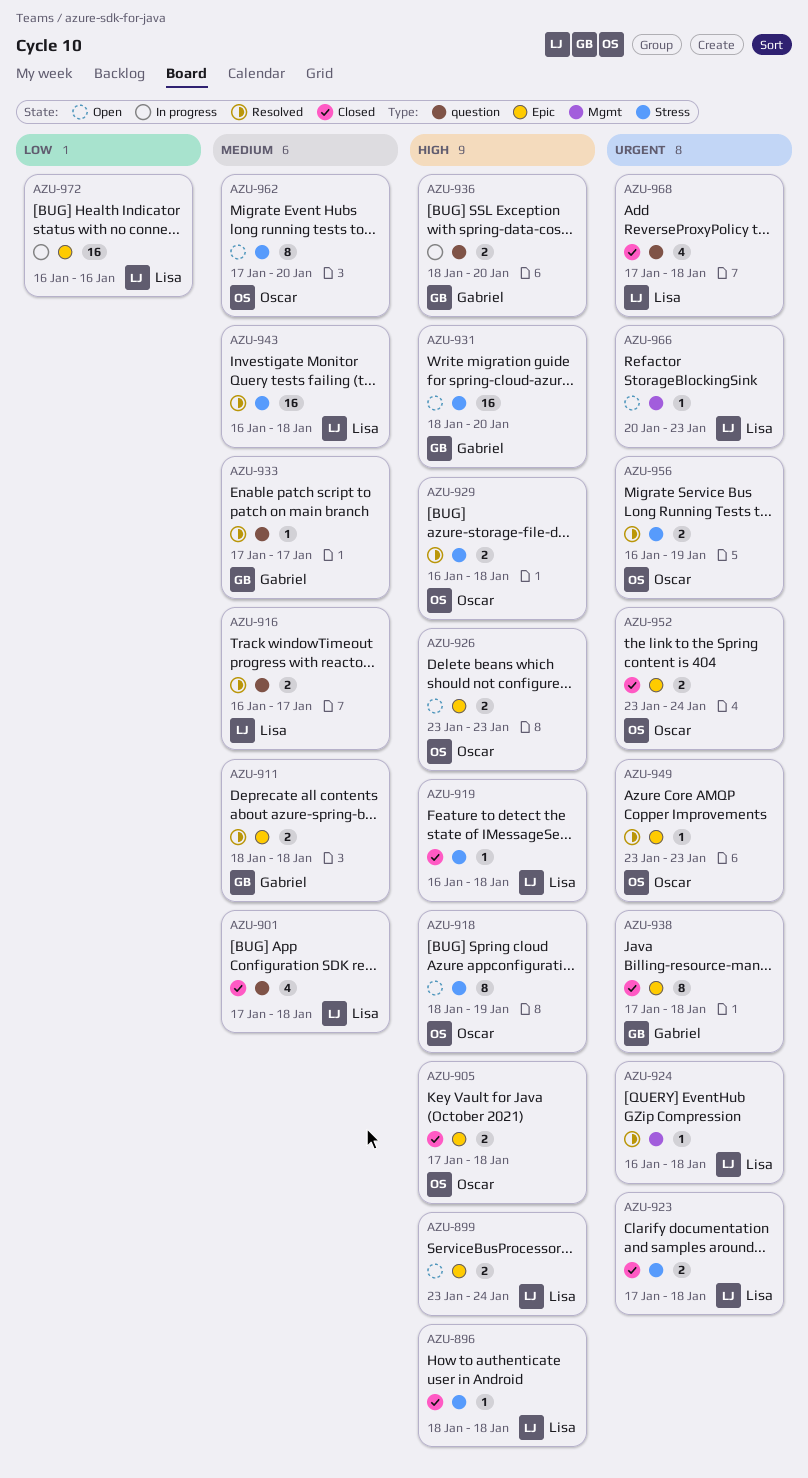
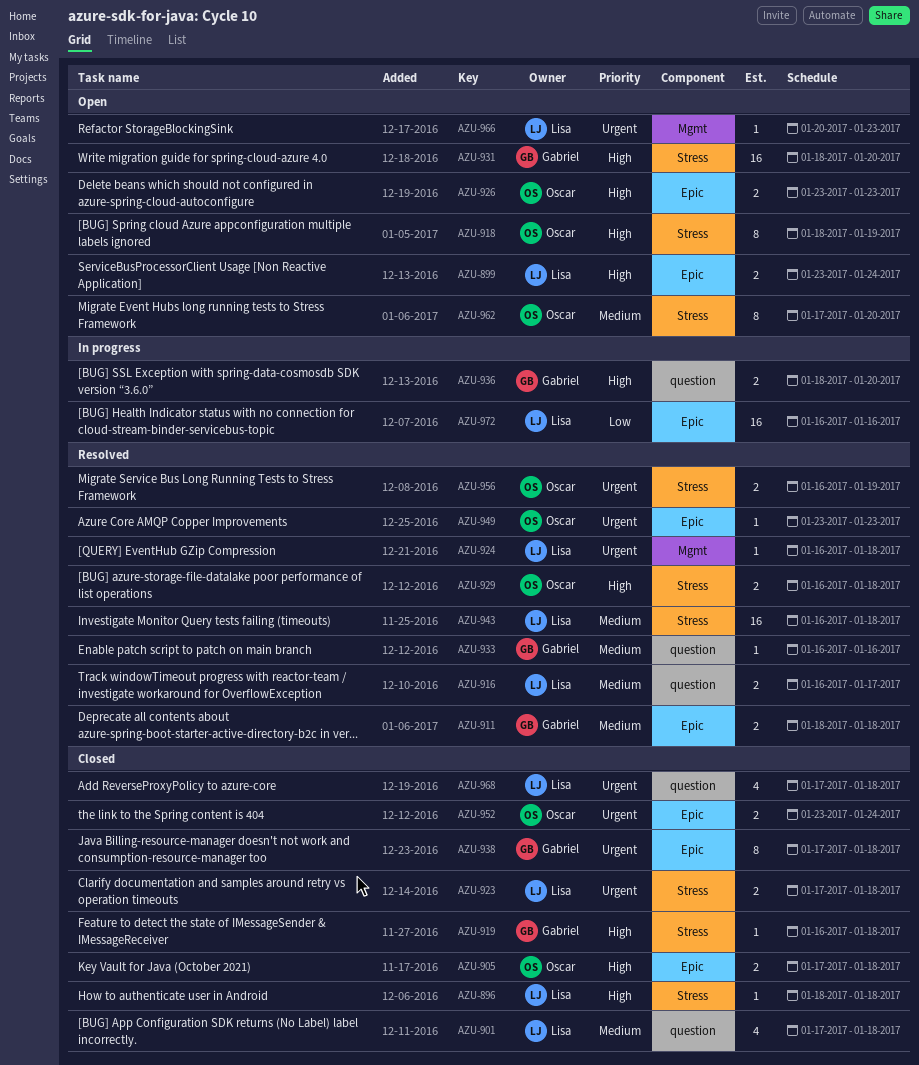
AZU-919, owner: Lisa -> Gabriel
AZU-933, start: Jan 17 -> Jan 16
AZU-933, due: Jan 17 -> Jan 16

